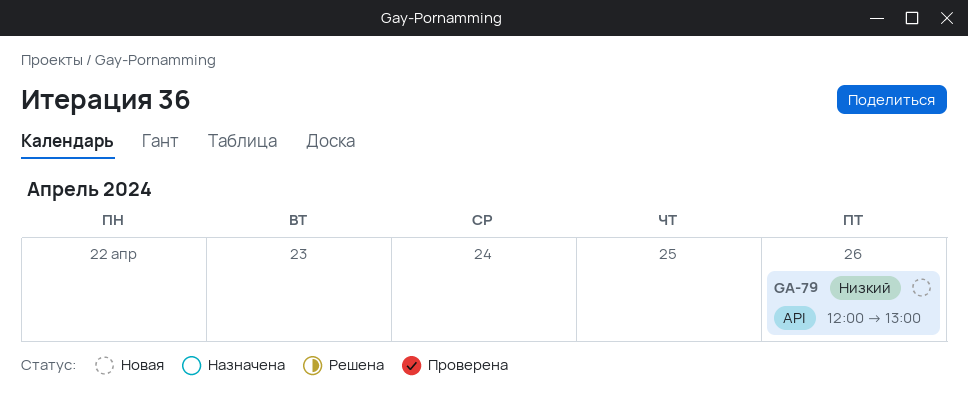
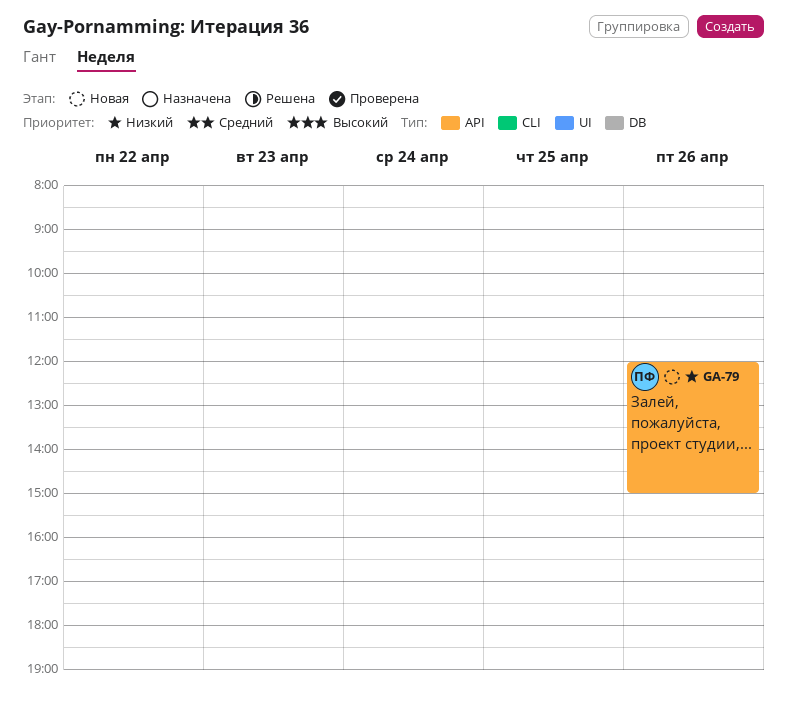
GA-79, ends: 13:00 -> 15:00

